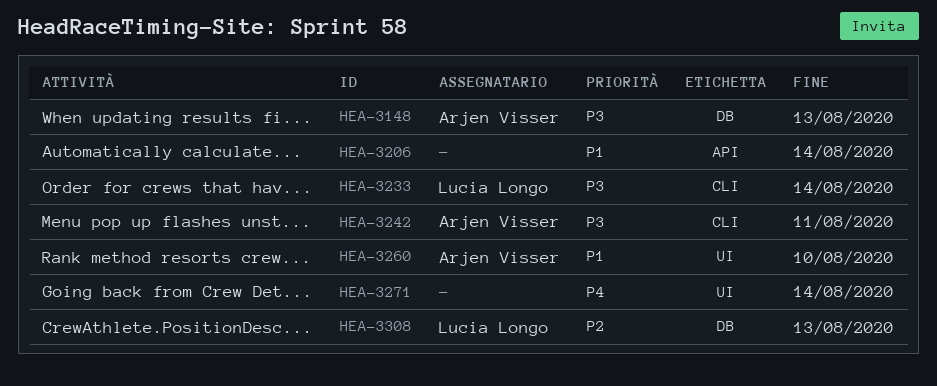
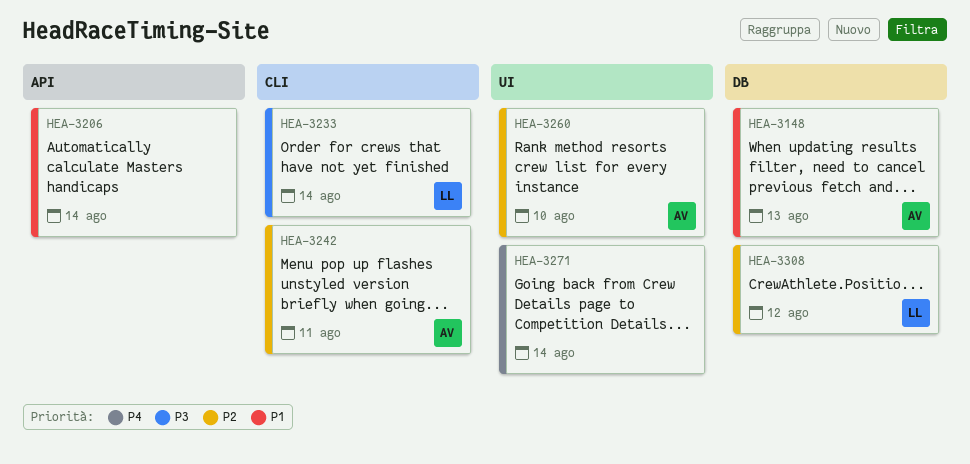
HEA-3148, priority: P3 -> P1
HEA-3242, priority: P3 -> P2
HEA-3260, priority: P1 -> P2
HEA-3308, due: Aug 13 -> Aug 12

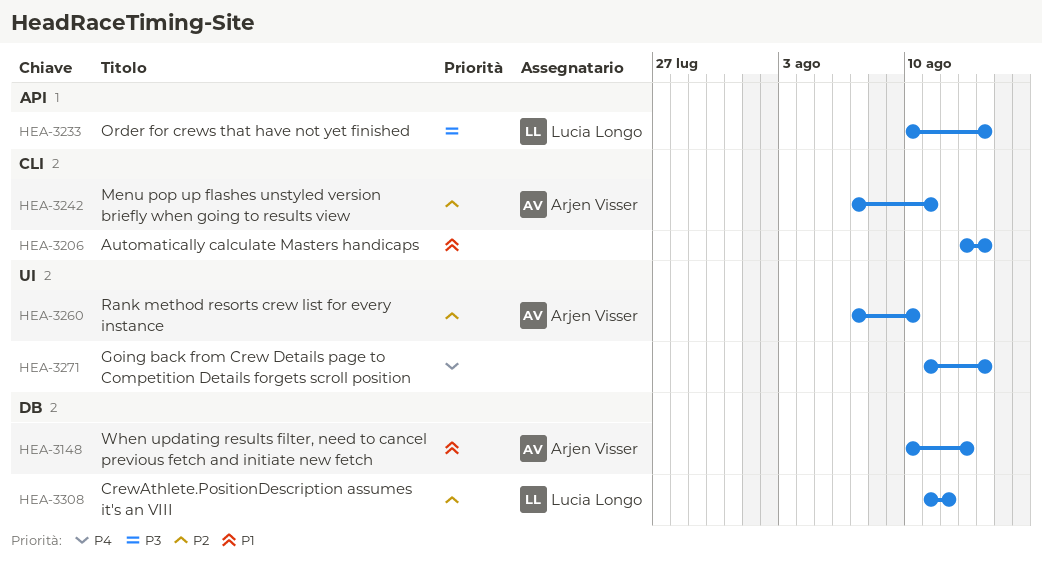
HEA-3206, label: API -> CLI
HEA-3233, label: CLI -> API

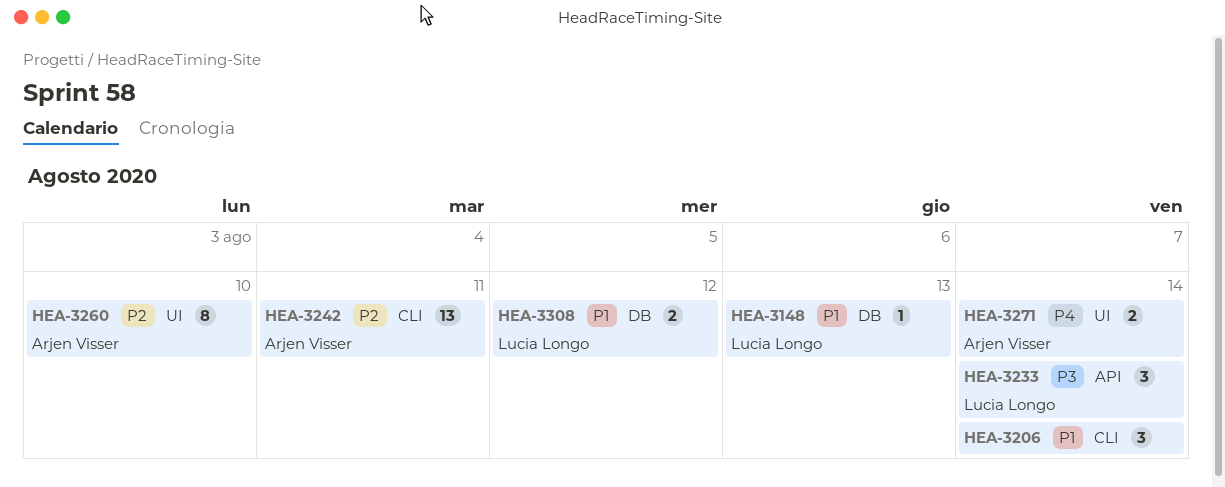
HEA-3148, owner: Arjen Visser -> Lucia Longo
HEA-3271, owner: none -> Arjen Visser
HEA-3308, priority: P2 -> P1

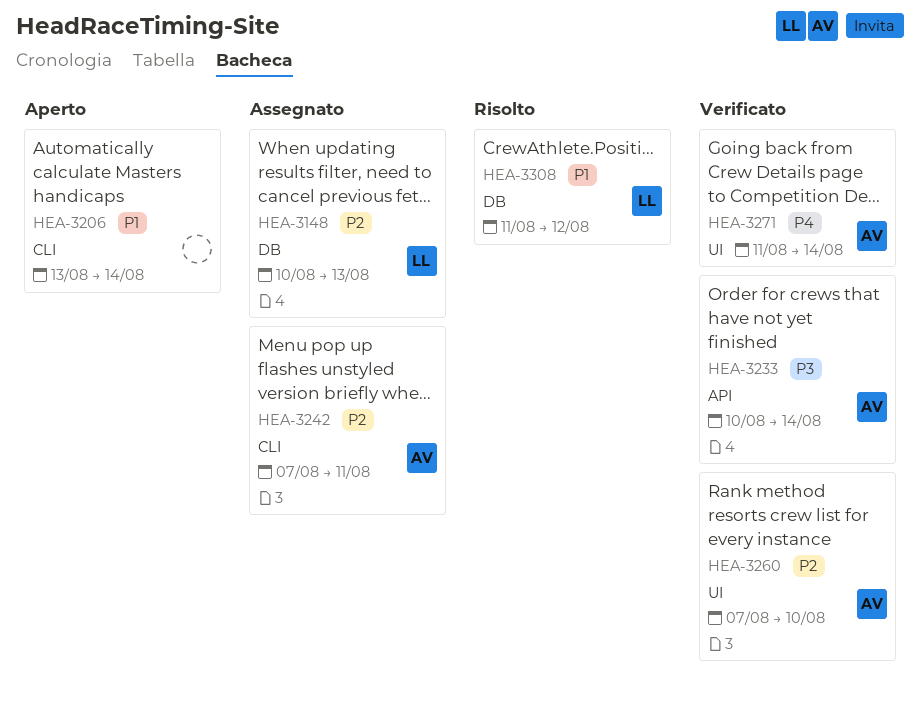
HEA-3148, priority: P1 -> P2
HEA-3233, owner: Lucia Longo -> Arjen Visser

